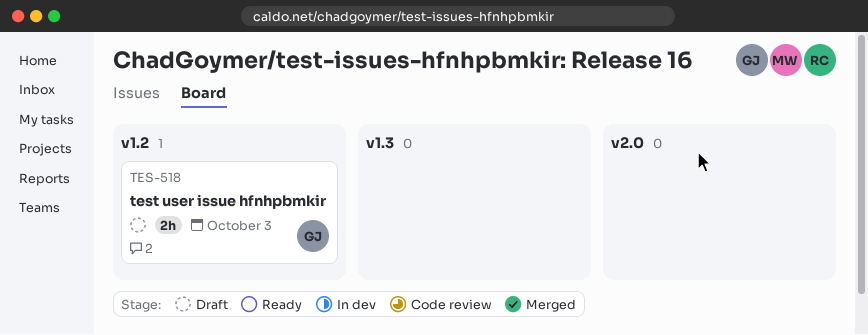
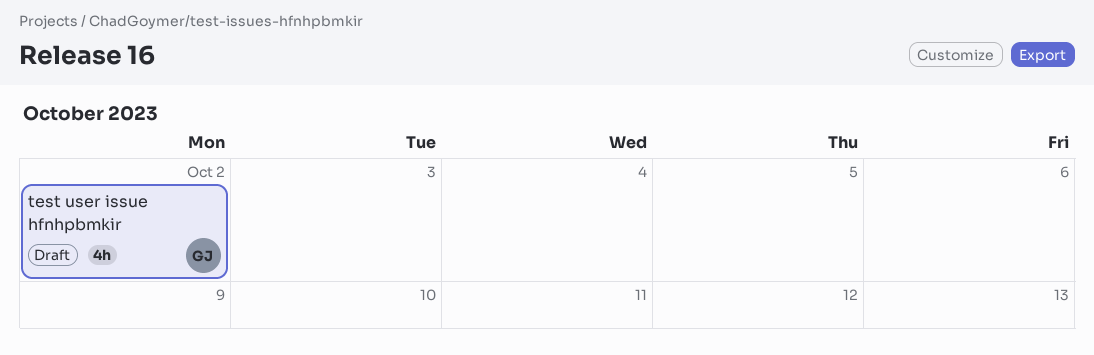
test user issue hfnhpbmkir, estimate: 2h -> 4h
test user issue hfnhpbmkir, due: Oct 3 -> Oct 2

